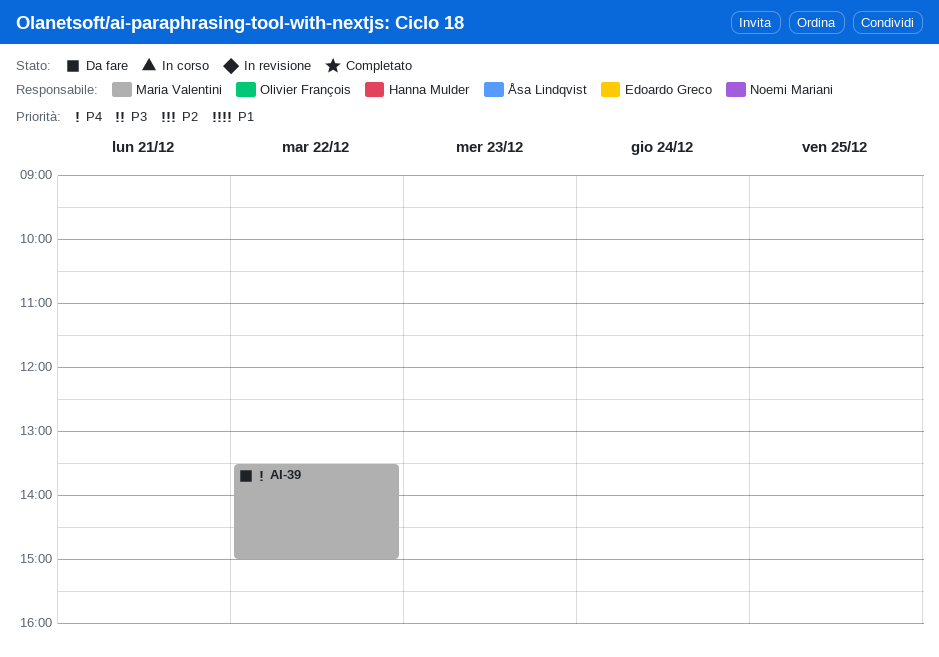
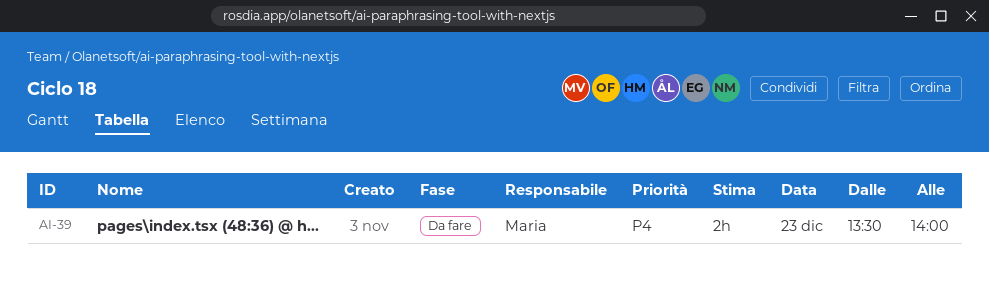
AI-39, day: Dec 22 -> Dec 23
AI-39, ends: 15:00 -> 14:00

